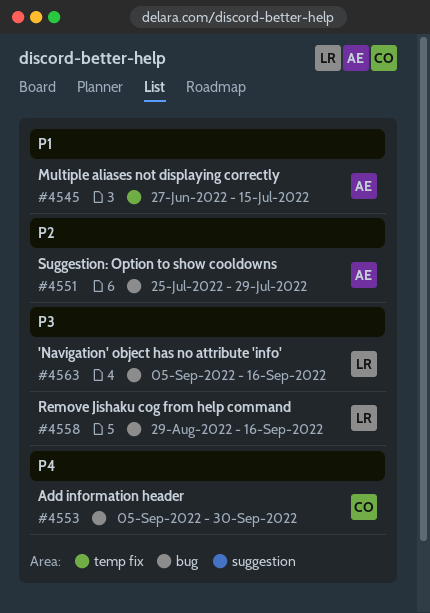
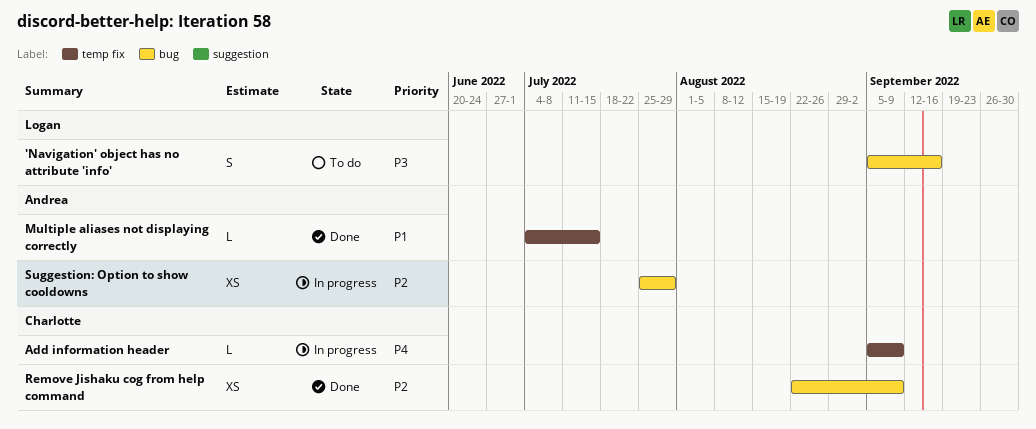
Add information header, label: bug -> temp fix
Add information header, due: Sep 30 -> Sep 9
Multiple aliases not displaying correctly, start: Jun 27 -> Jul 4
Remove Jishaku cog from help command, owner: Logan -> Charlotte
Remove Jishaku cog from help command, priority: P3 -> P2
Remove Jishaku cog from help command, start: Aug 29 -> Aug 22
Remove Jishaku cog from help command, due: Sep 16 -> Sep 9

